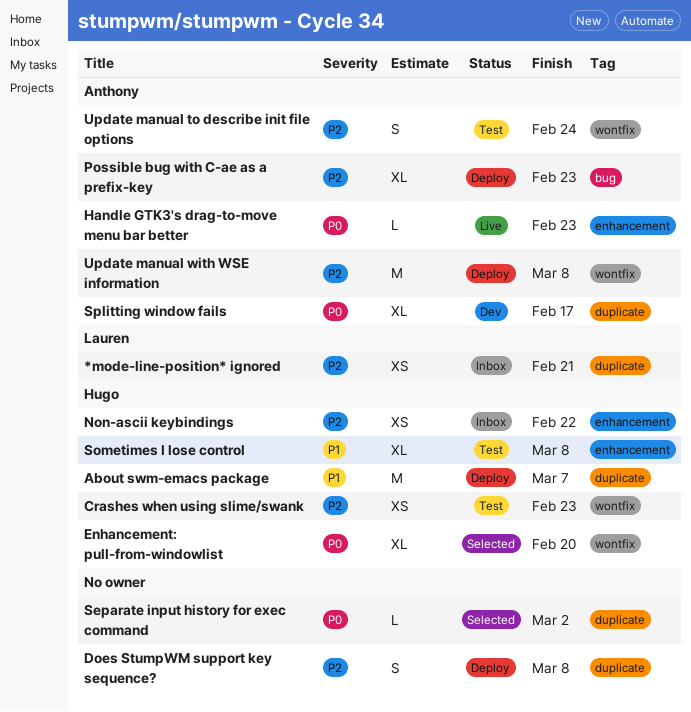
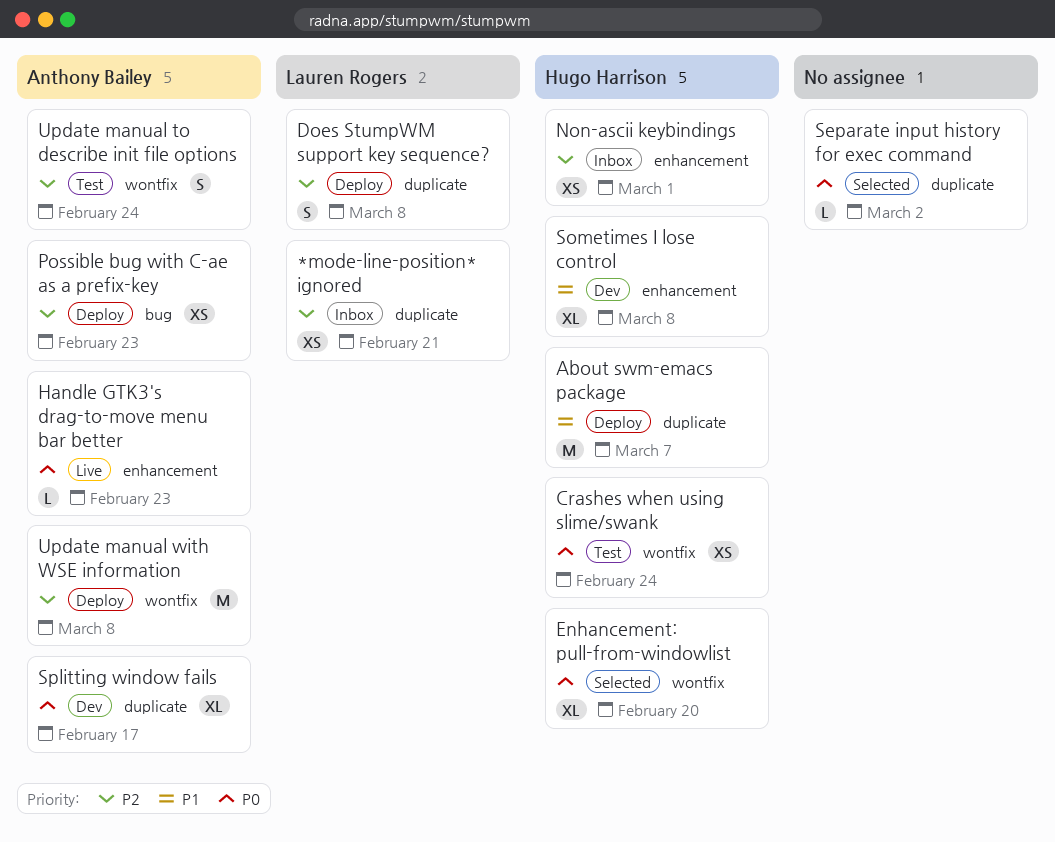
Crashes when using slime/swank, priority: P2 -> P0
Crashes when using slime/swank, due: Feb 23 -> Feb 24
Does StumpWM support key sequence?, owner: none -> Lauren Rogers
Non-ascii keybindings, due: Feb 22 -> Mar 1
Possible bug with C-ae as a prefix-key, estimate: XL -> XS
Sometimes I lose control, status: Test -> Dev

